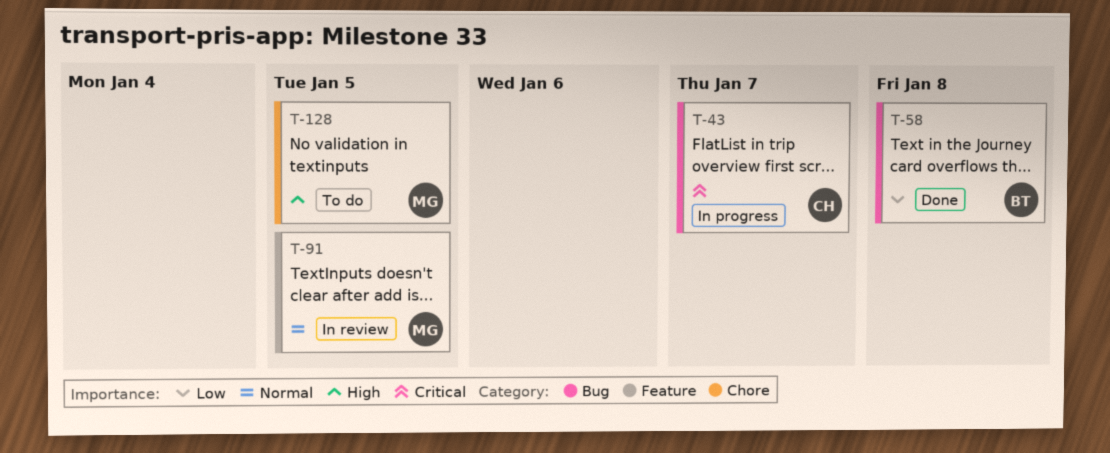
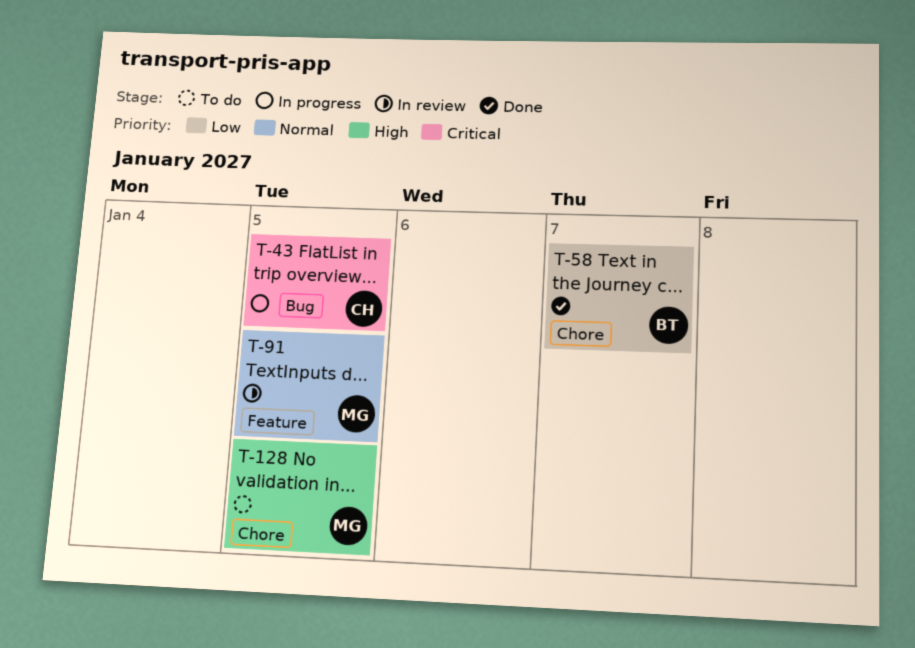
T-43, due: Jan 7 -> Jan 5
T-58, label: Bug -> Chore
T-58, due: Jan 8 -> Jan 7

